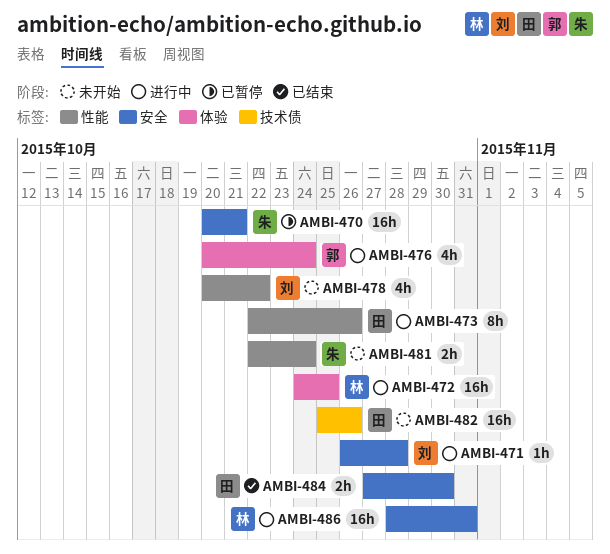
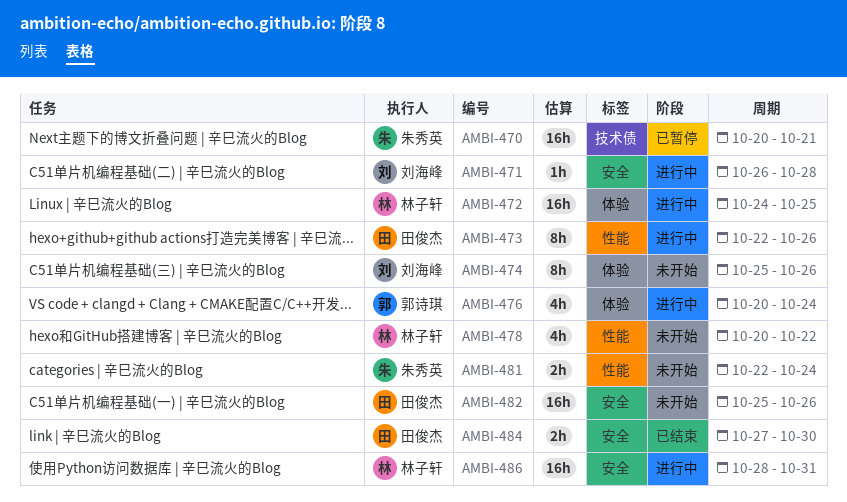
AMBI-470, label: 安全 -> 技术债
AMBI-474: none -> present
AMBI-478, owner: 刘海峰 -> 林子轩
AMBI-482, label: 技术债 -> 安全

